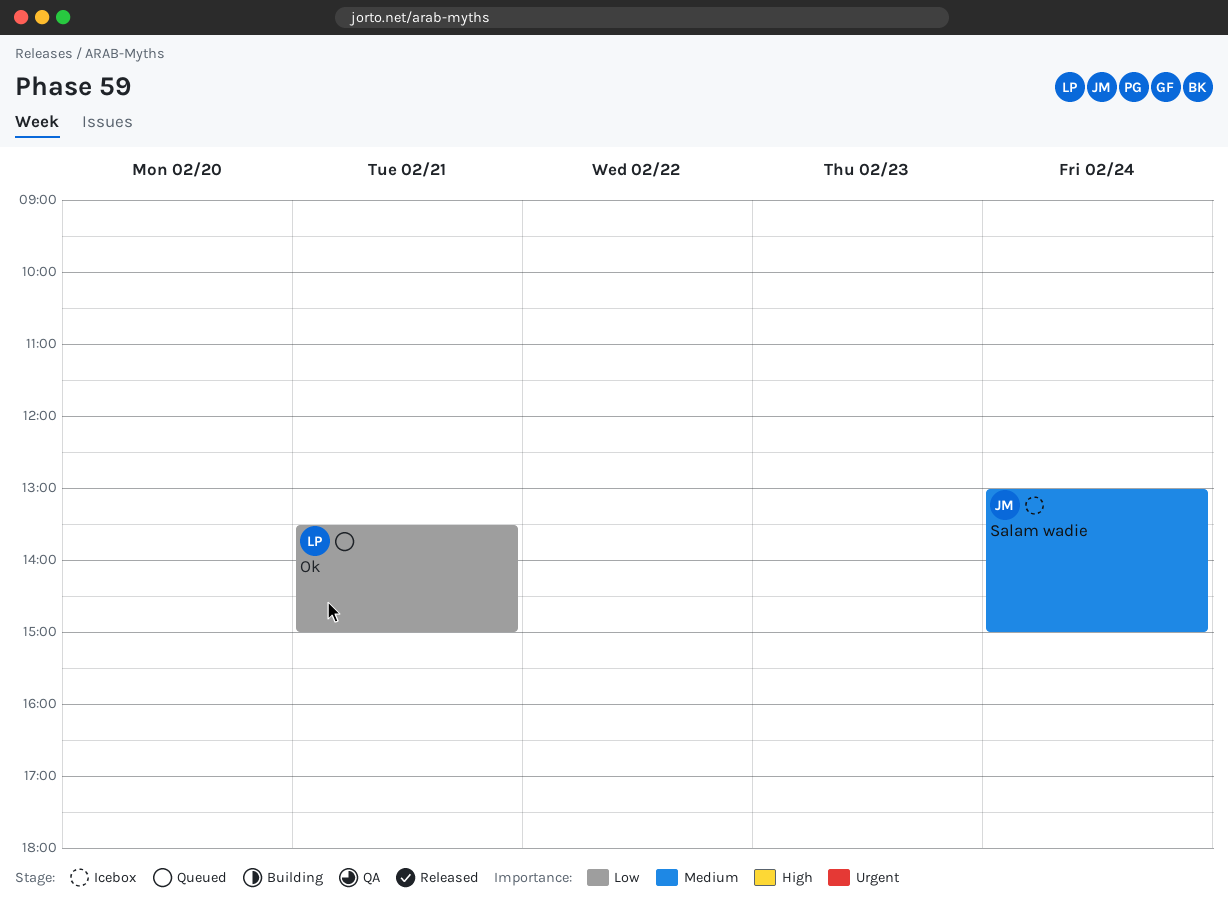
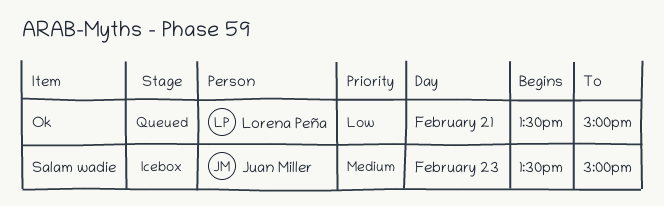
Salam wadie, day: Feb 24 -> Feb 23
Salam wadie, begins: 13:00 -> 13:30

